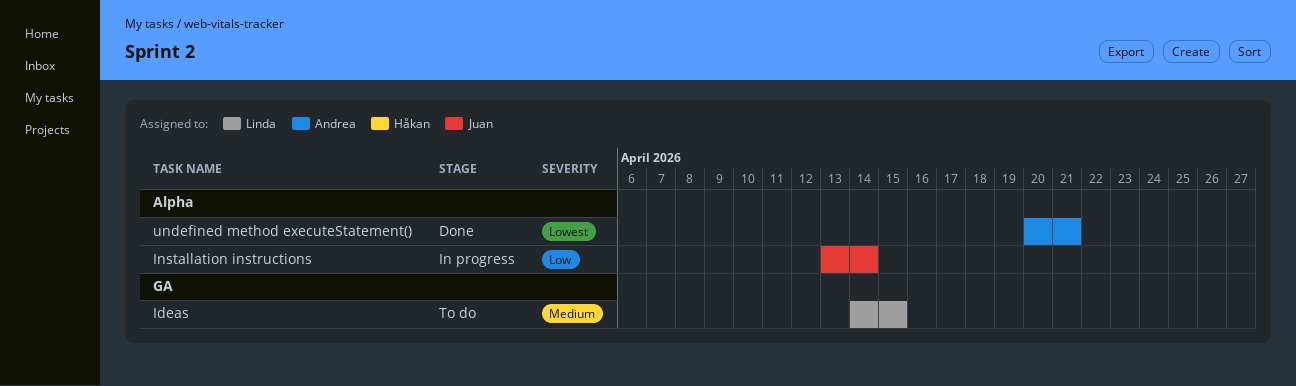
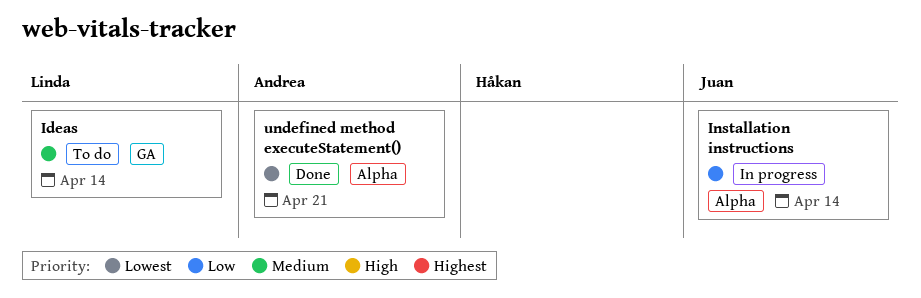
Ideas, due: Apr 15 -> Apr 14

